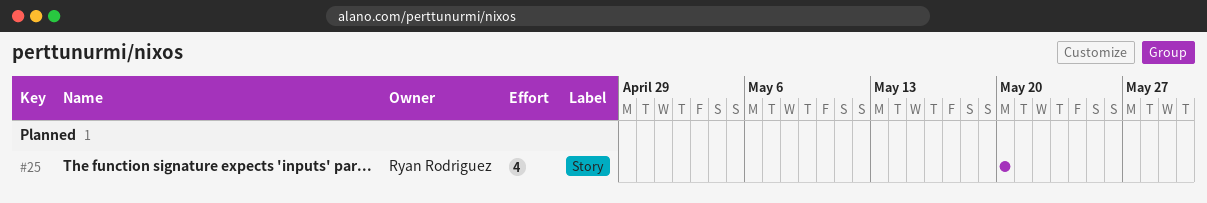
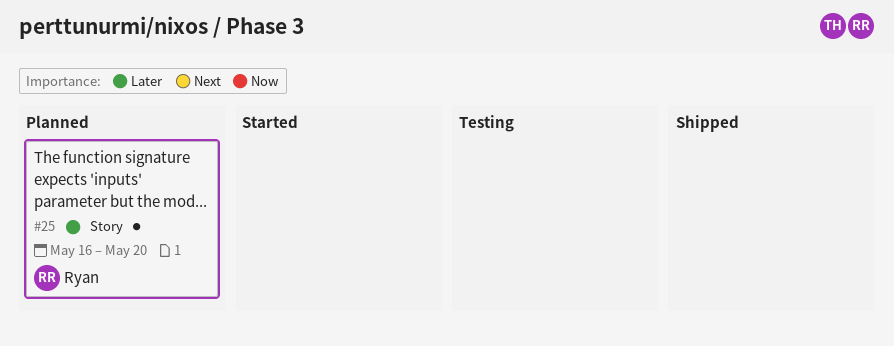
#25, estimate: 4 -> 1
#25, start: May 20 -> May 16

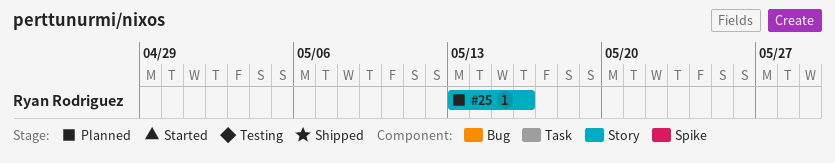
#25, start: May 16 -> May 13
#25, due: May 20 -> May 16

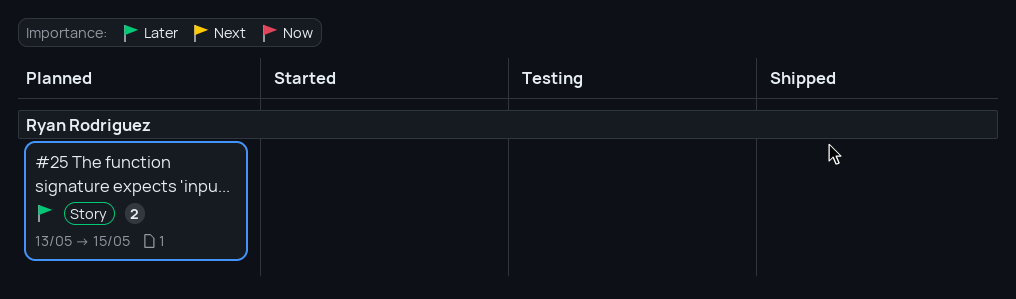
#25, estimate: 1 -> 2
#25, due: May 16 -> May 15

